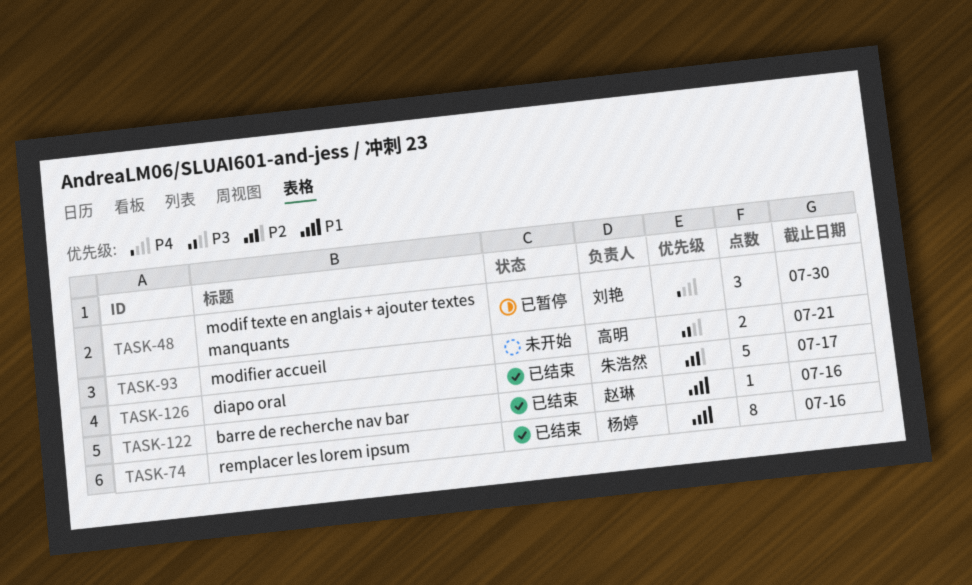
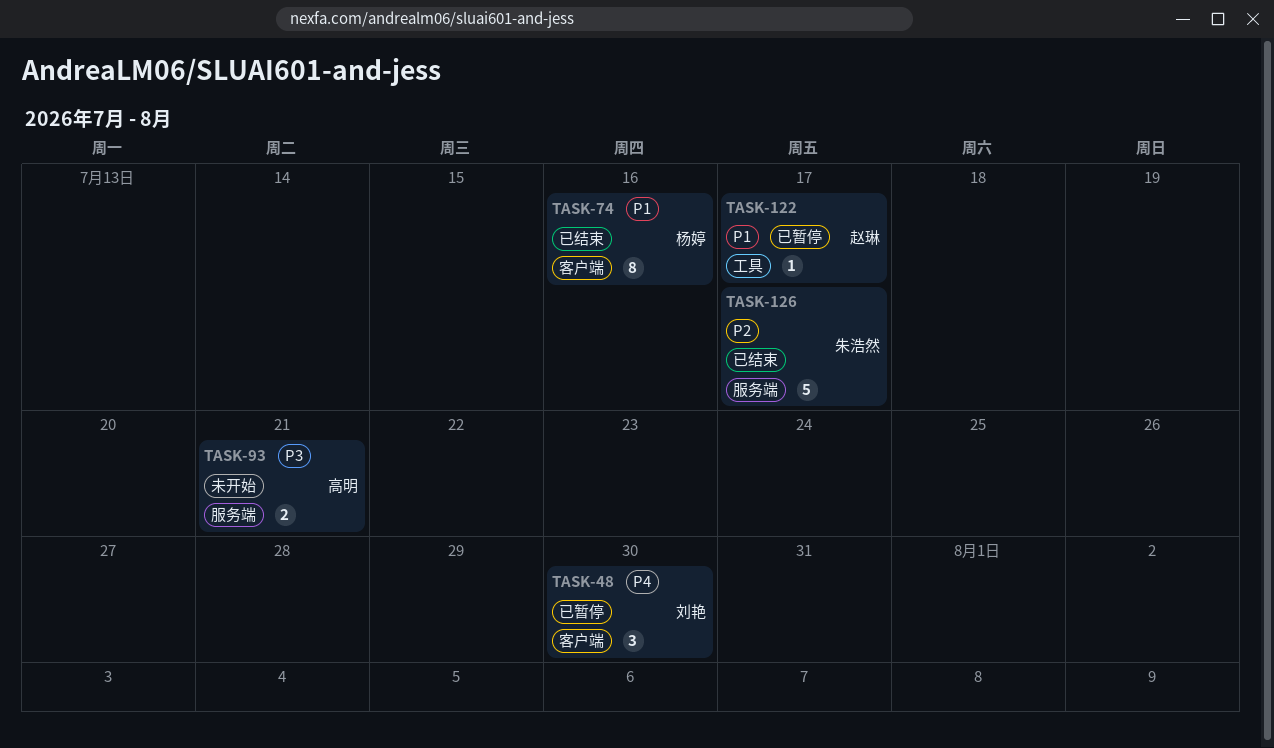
TASK-122, status: 已结束 -> 已暂停
TASK-122, due: Jul 16 -> Jul 17

